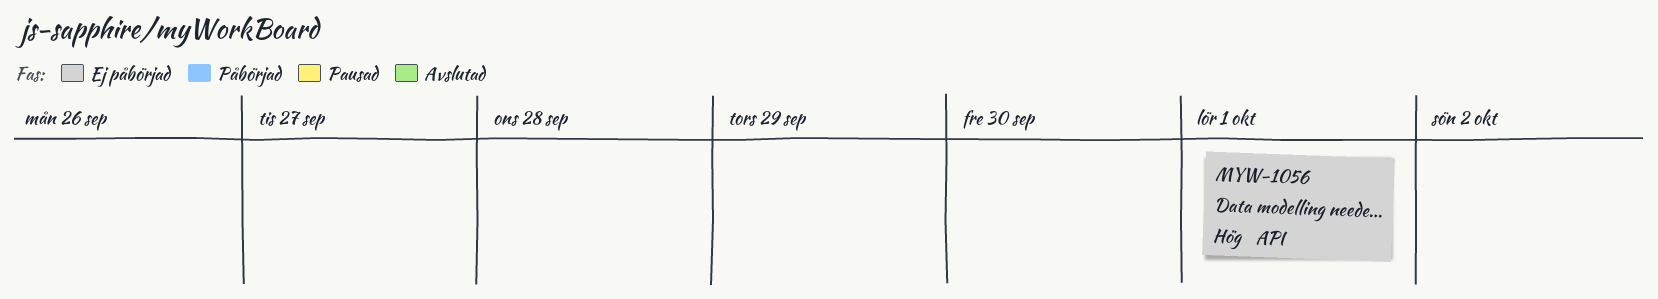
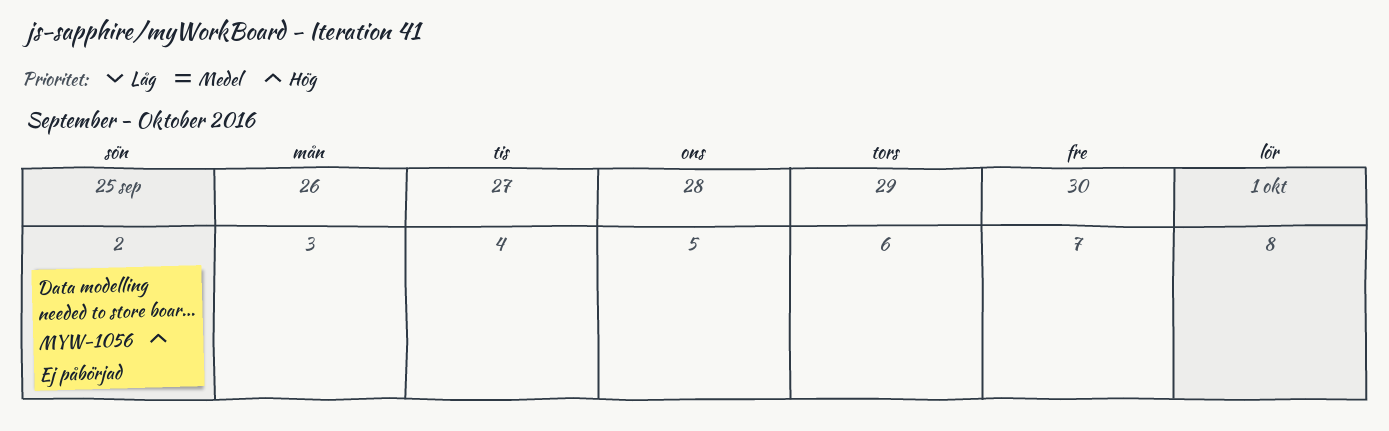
MYW-1056, due: Oct 1 -> Oct 2

